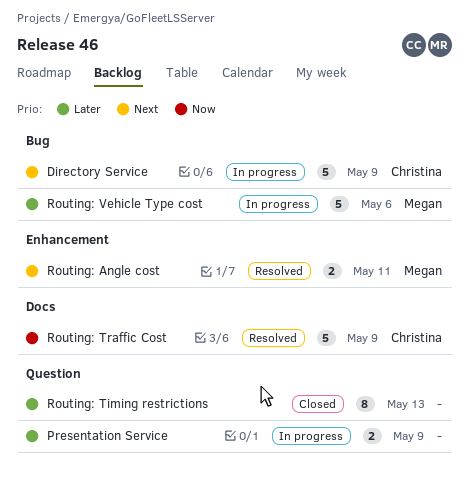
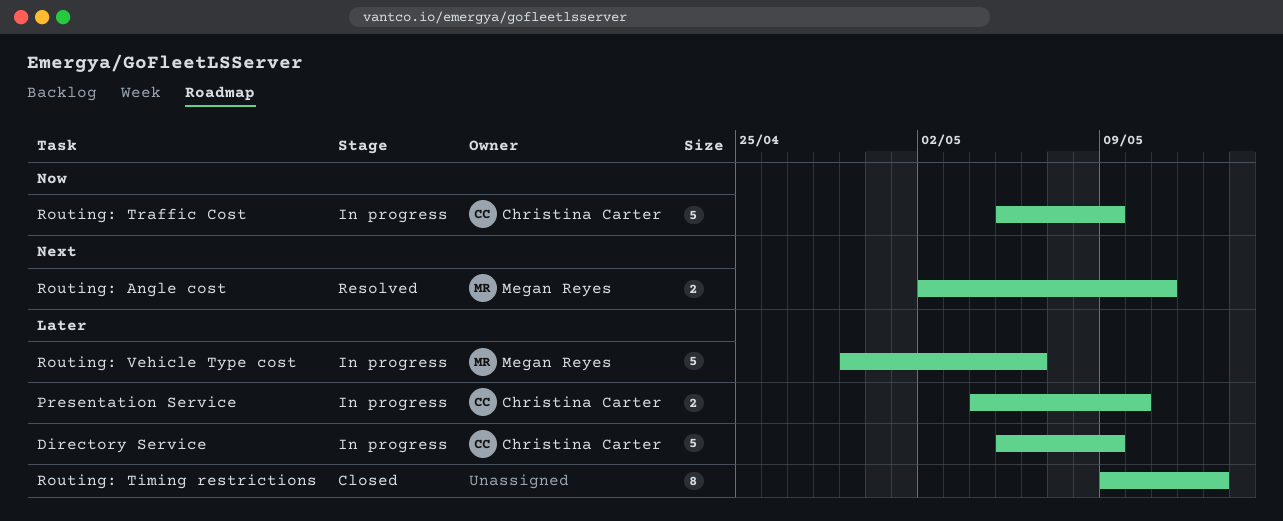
Directory Service, priority: Next -> Later
Presentation Service, owner: none -> Christina Carter
Presentation Service, due: May 9 -> May 10
Routing: Traffic Cost, status: Resolved -> In progress

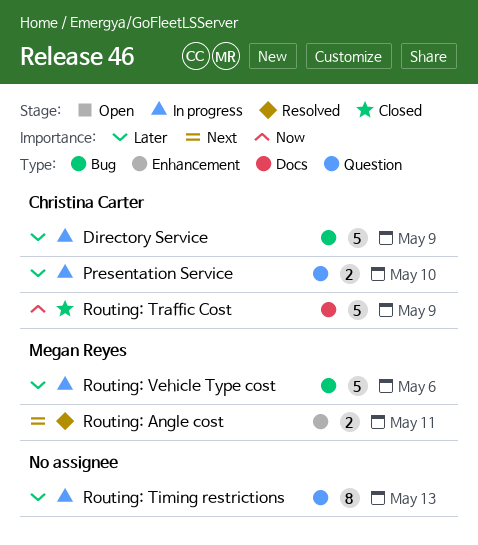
Routing: Timing restrictions, status: Closed -> In progress
Routing: Traffic Cost, status: In progress -> Closed

